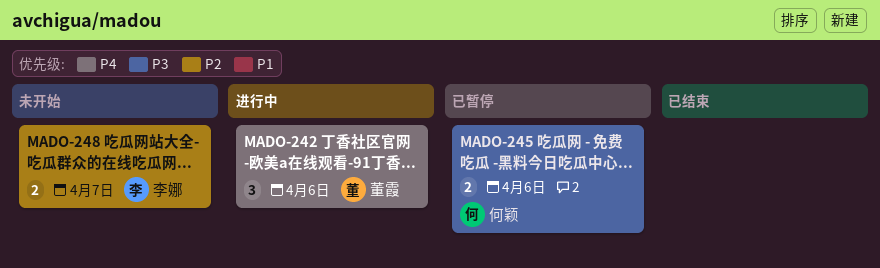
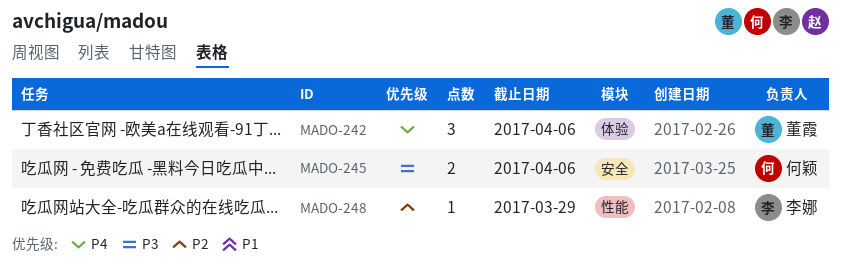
MADO-248, estimate: 2 -> 1
MADO-248, due: Apr 7 -> Mar 29

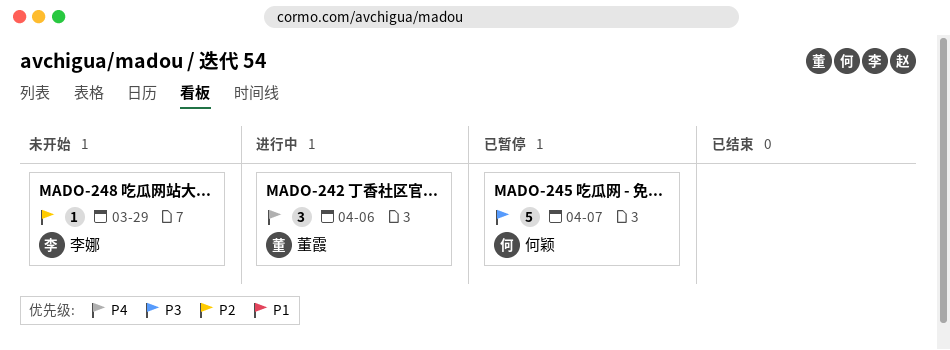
MADO-245, estimate: 2 -> 5
MADO-245, due: Apr 6 -> Apr 7

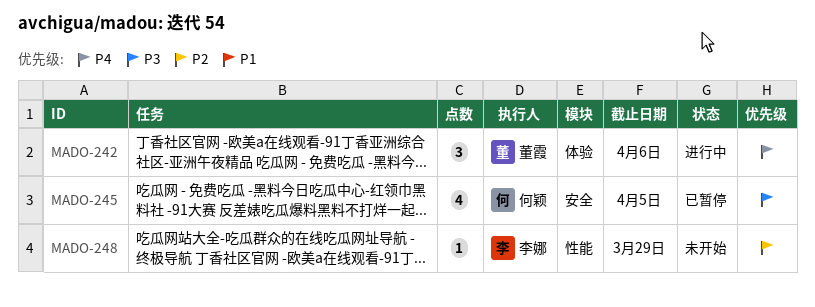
MADO-245, estimate: 5 -> 4
MADO-245, due: Apr 7 -> Apr 5

